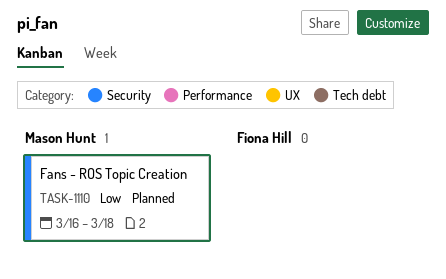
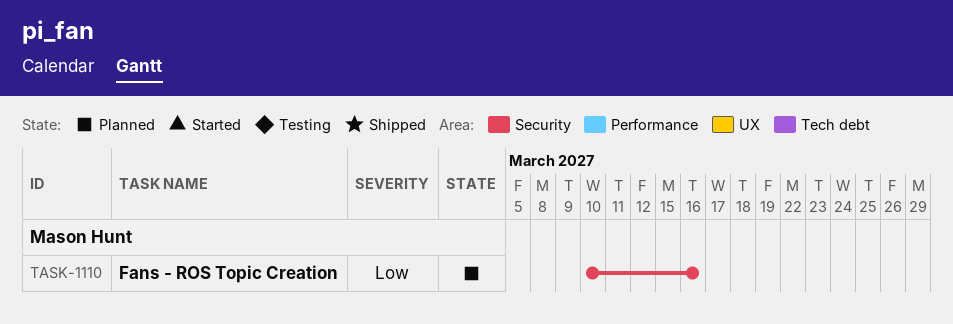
TASK-1110, start: Mar 16 -> Mar 10
TASK-1110, due: Mar 18 -> Mar 16

